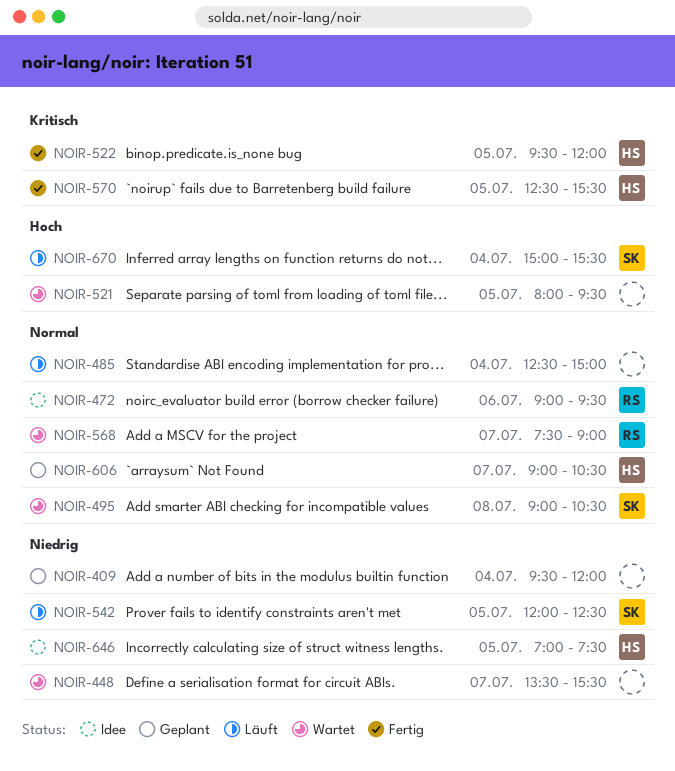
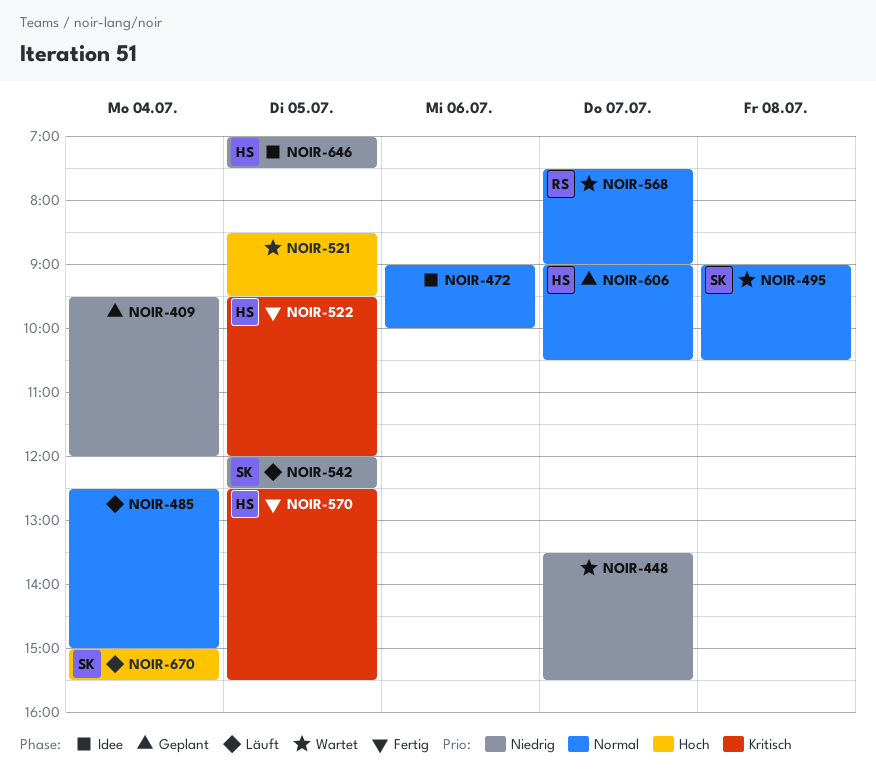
NOIR-472, owner: RS -> none
NOIR-472, ends: 09:30 -> 10:00
NOIR-521, begins: 08:00 -> 08:30

